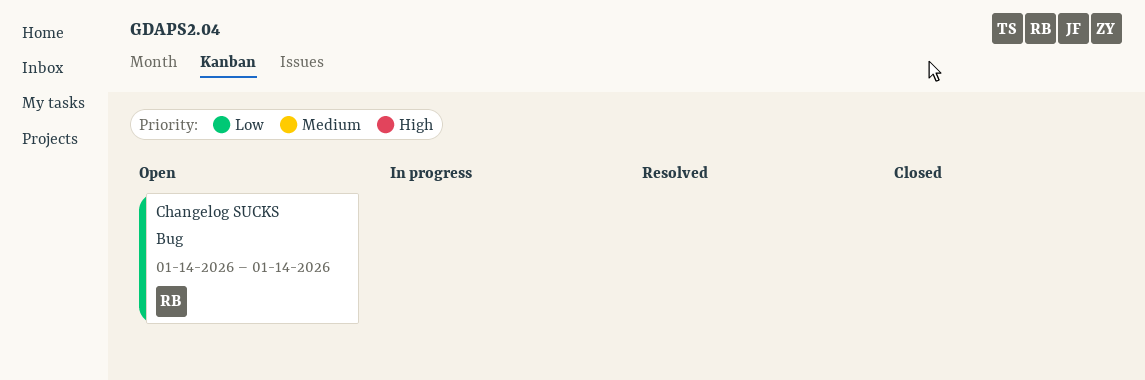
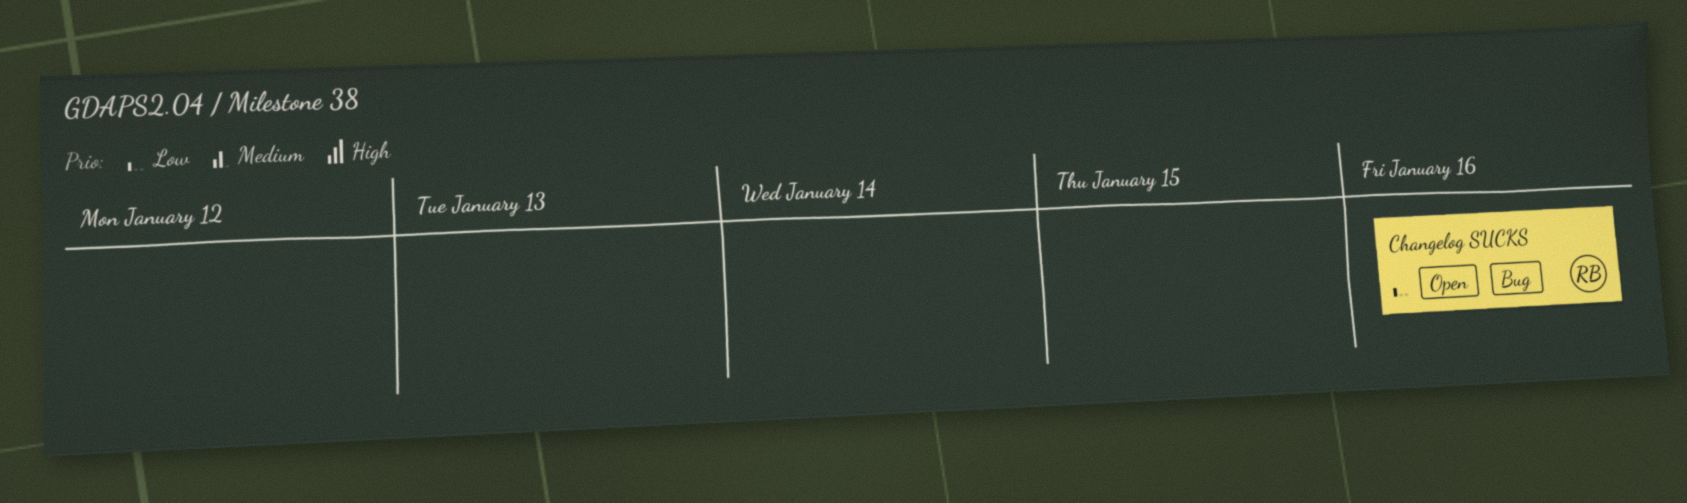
Changelog SUCKS, due: Jan 14 -> Jan 16

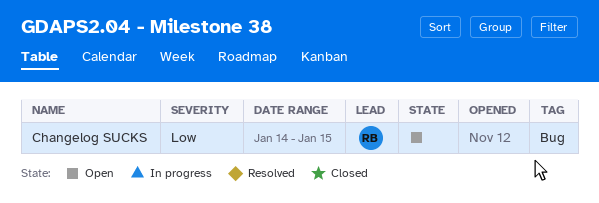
Changelog SUCKS, due: Jan 16 -> Jan 15

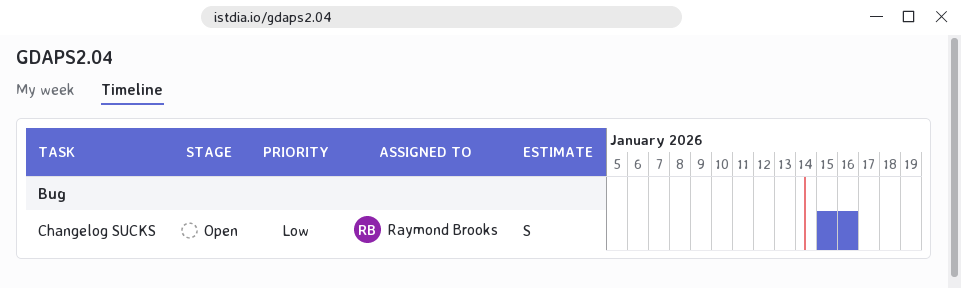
Changelog SUCKS, start: Jan 14 -> Jan 15
Changelog SUCKS, due: Jan 15 -> Jan 16

